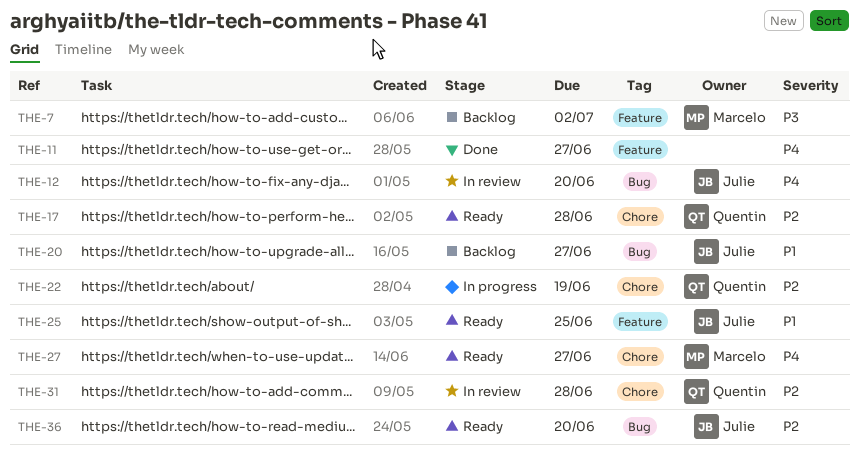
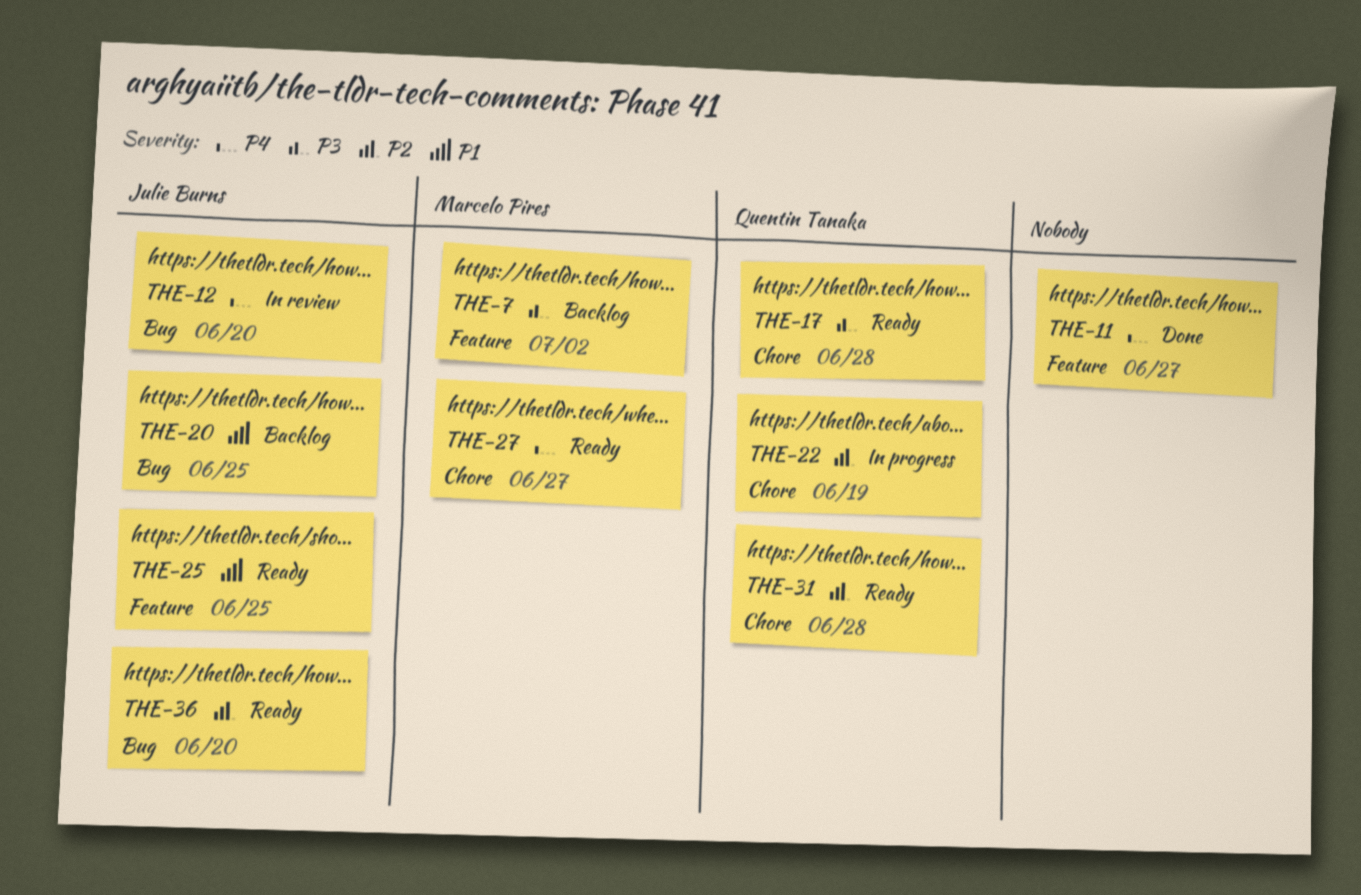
THE-17, priority: P2 -> P3
THE-20, due: Jun 27 -> Jun 25
THE-31, status: In review -> Ready

